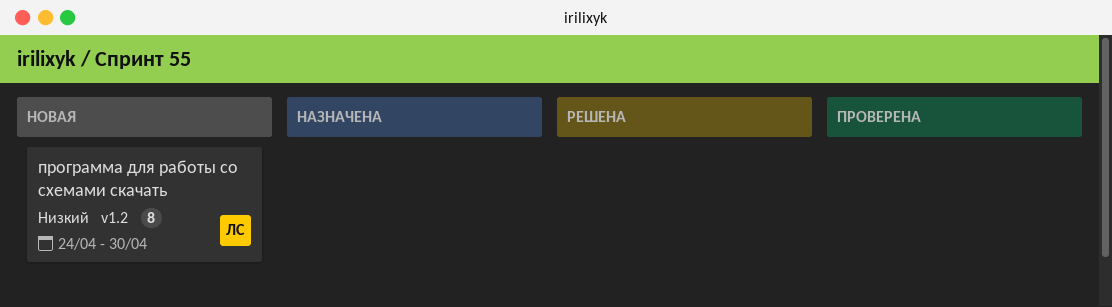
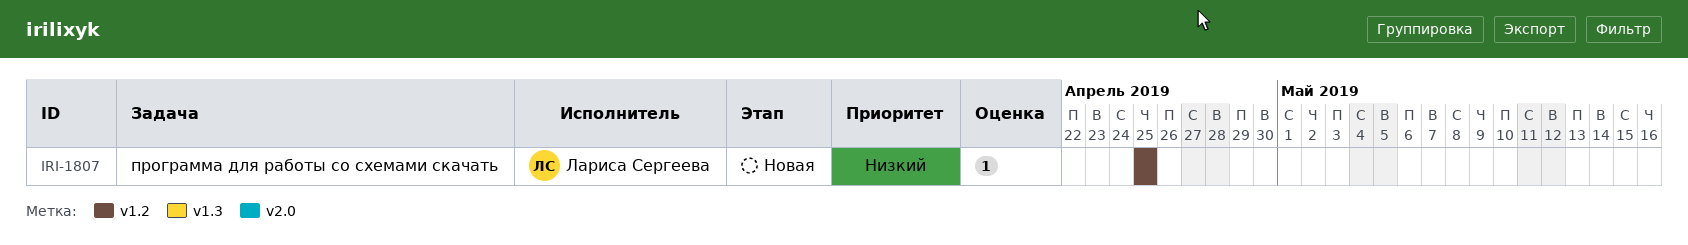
программа для работы со схемами скачать, estimate: 8 -> 1
программа для работы со схемами скачать, start: Apr 24 -> Apr 25
программа для работы со схемами скачать, due: Apr 30 -> Apr 25

